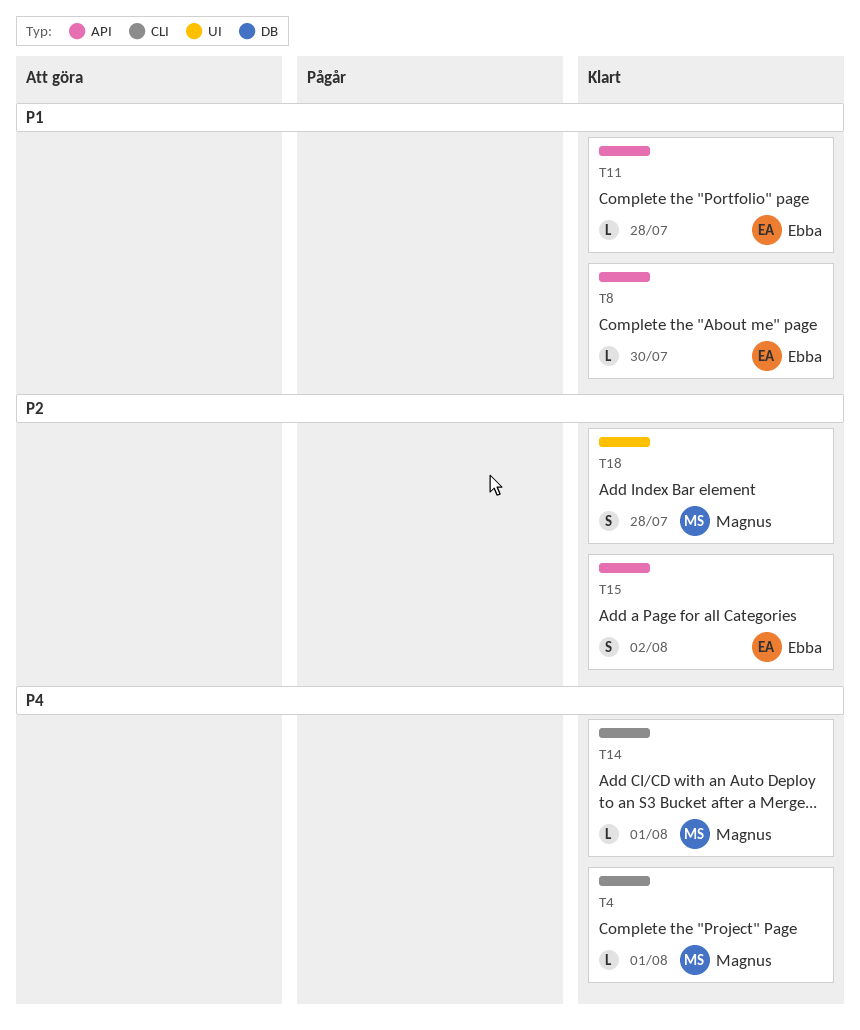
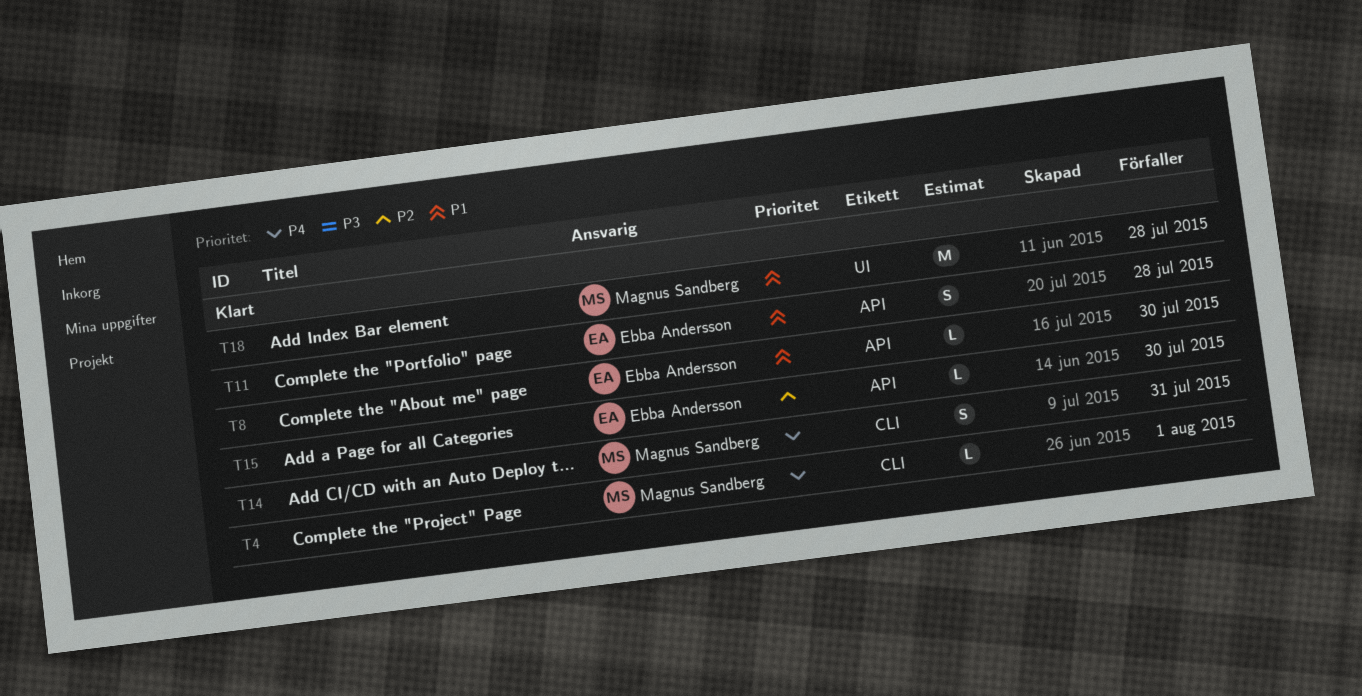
T11, estimate: L -> S
T14, estimate: L -> S
T14, due: Aug 1 -> Jul 31
T15, estimate: S -> L
T15, due: Aug 2 -> Jul 30
T18, priority: P2 -> P1
T18, estimate: S -> M

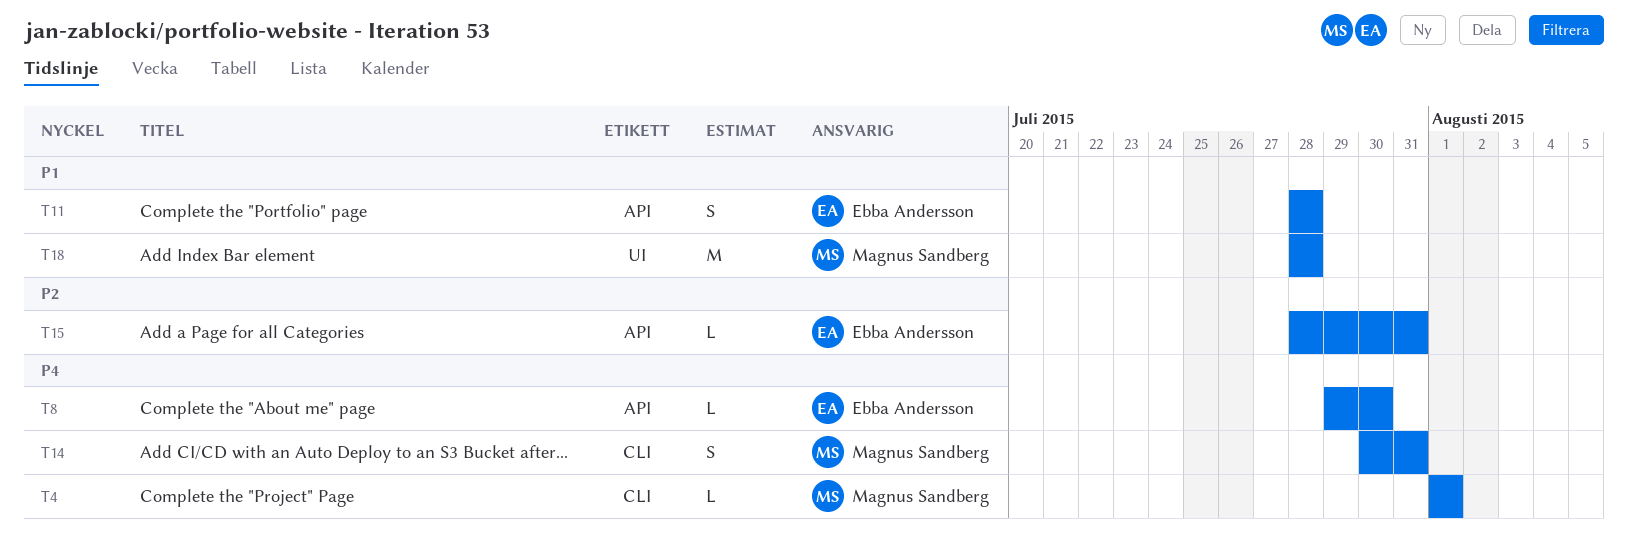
T8, priority: P1 -> P4
T15, due: Jul 30 -> Jul 31

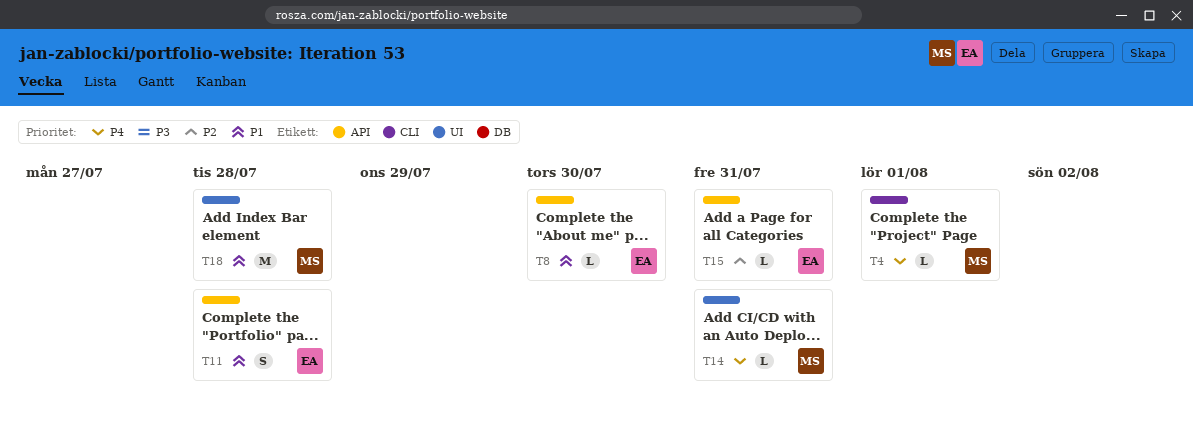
T8, priority: P4 -> P1
T14, label: CLI -> UI
T14, estimate: S -> L

